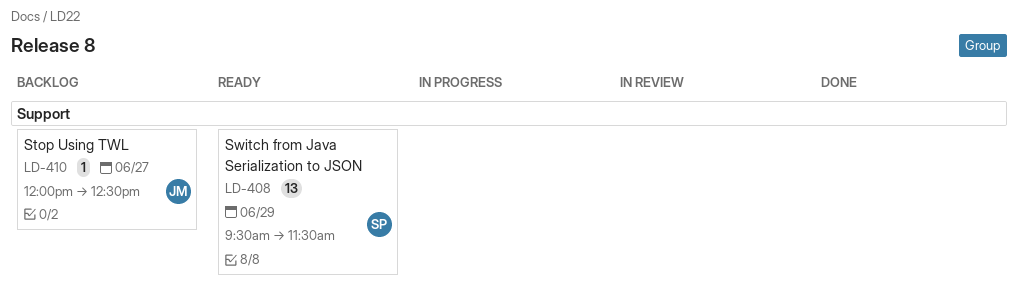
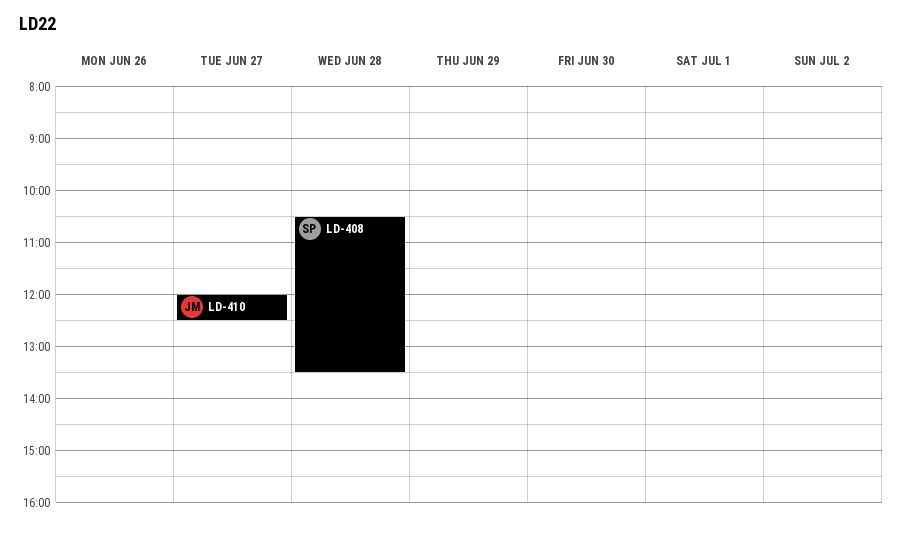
LD-408, day: Jun 29 -> Jun 28
LD-408, begins: 09:30 -> 10:30
LD-408, ends: 11:30 -> 13:30

